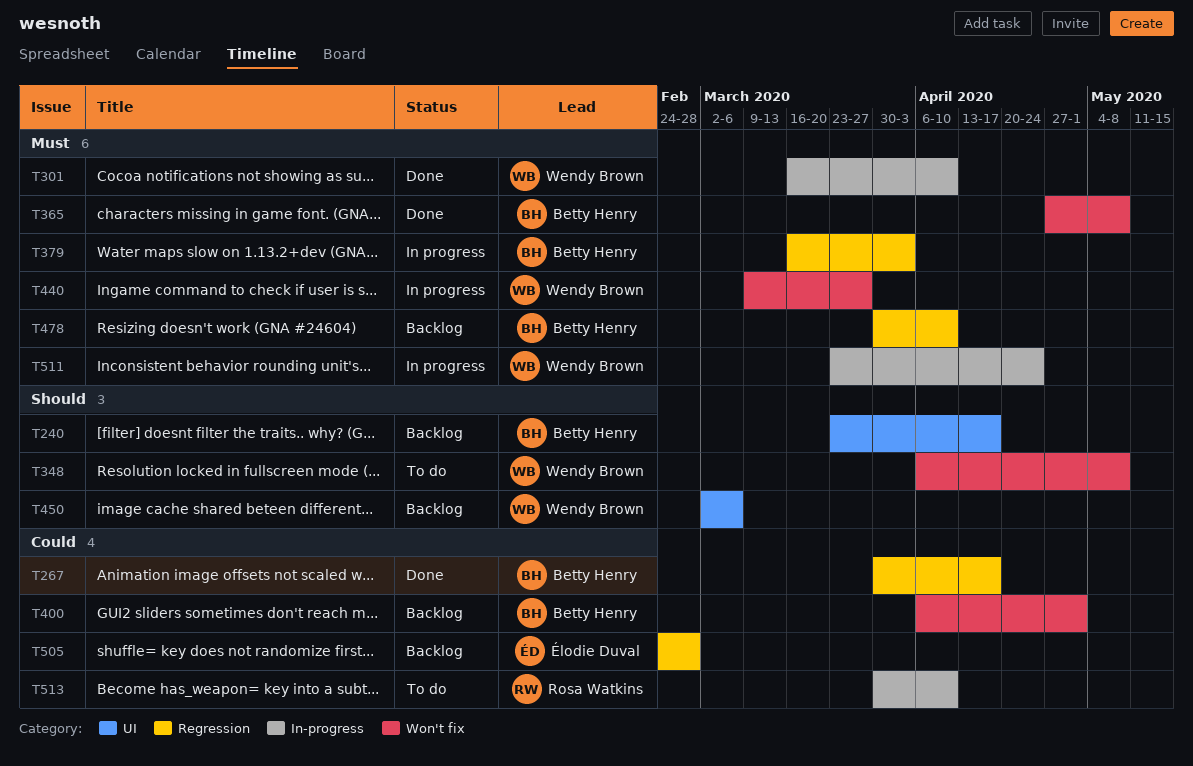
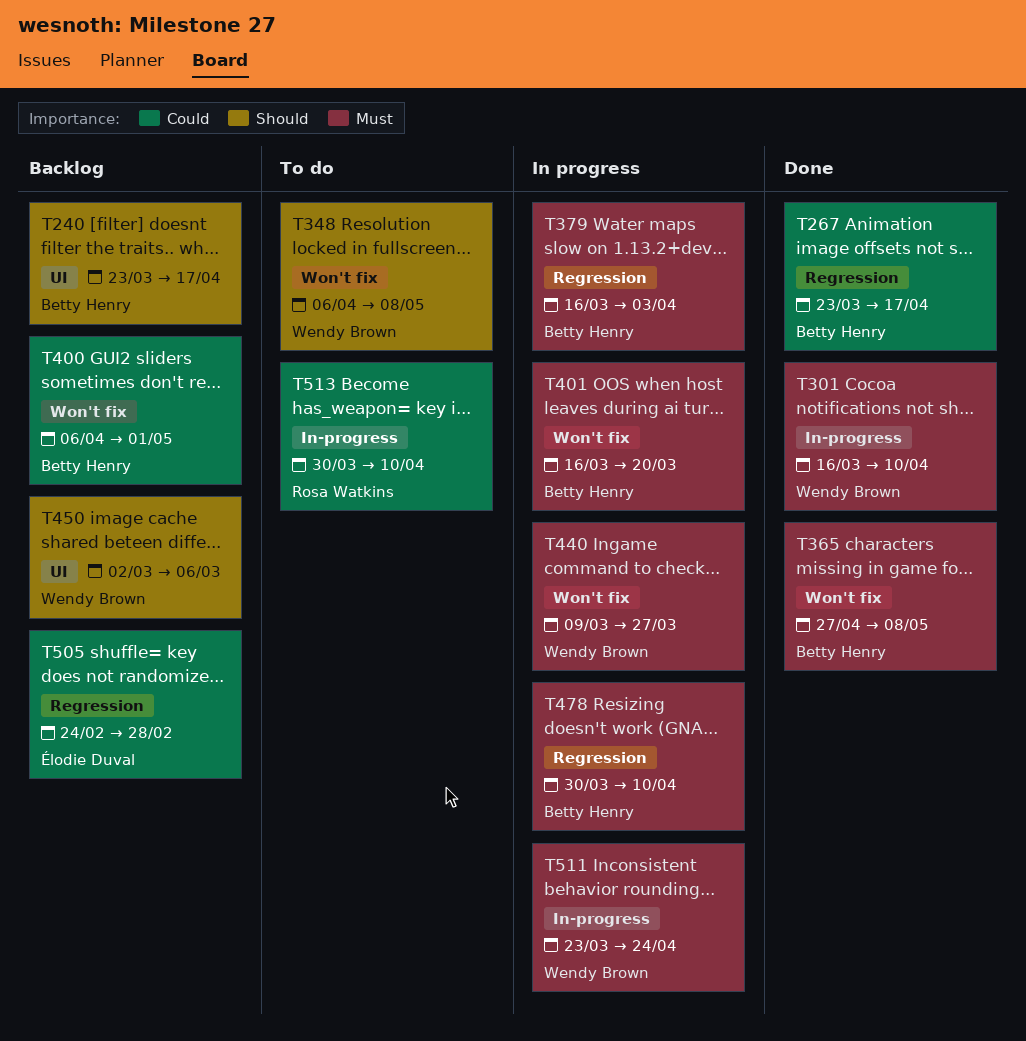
T267, start: Mar 30 -> Mar 23
T401: none -> present
T478, status: Backlog -> In progress

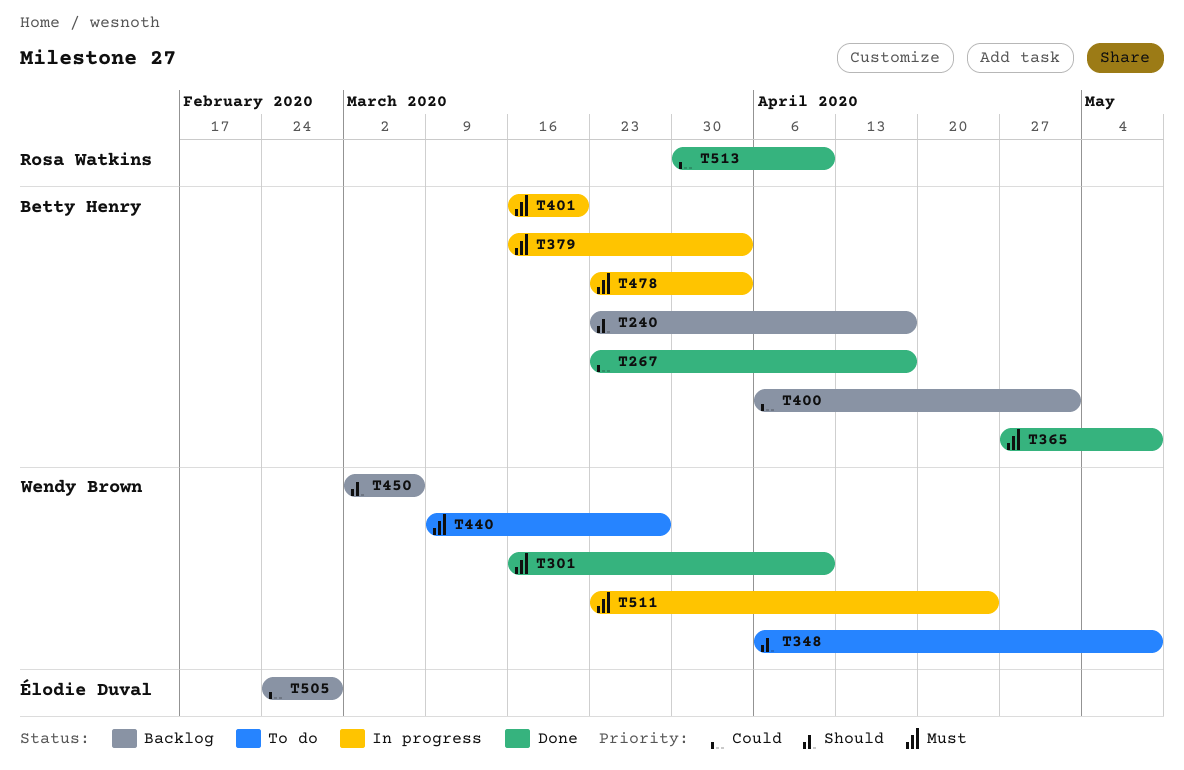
T440, status: In progress -> To do
T478, start: Mar 30 -> Mar 23
T478, due: Apr 10 -> Apr 3
T513, status: To do -> Done

